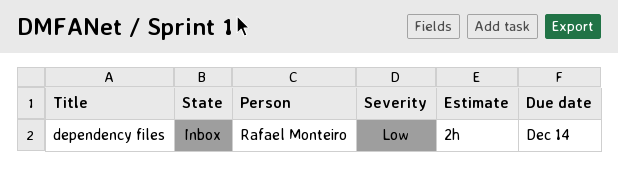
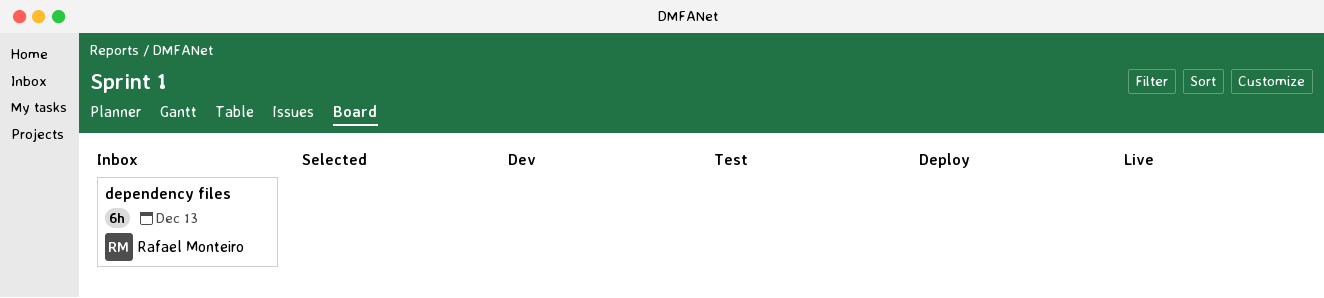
dependency files, estimate: 2h -> 6h
dependency files, due: Dec 14 -> Dec 13

